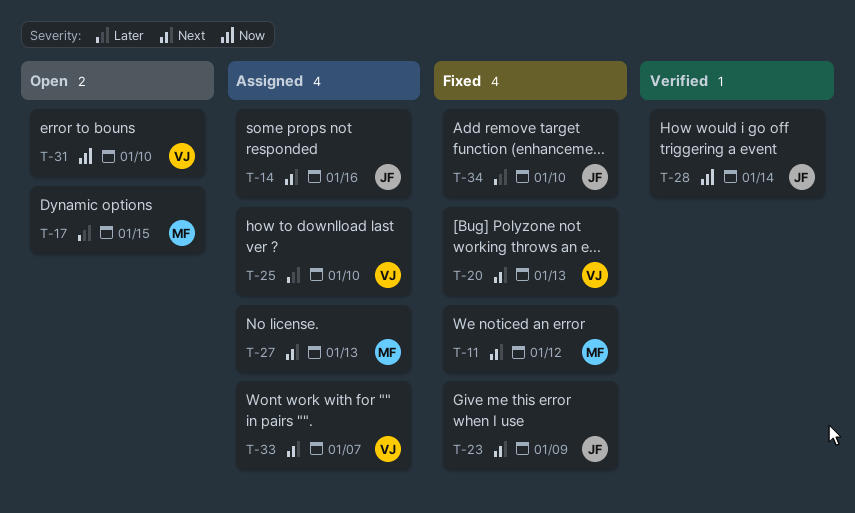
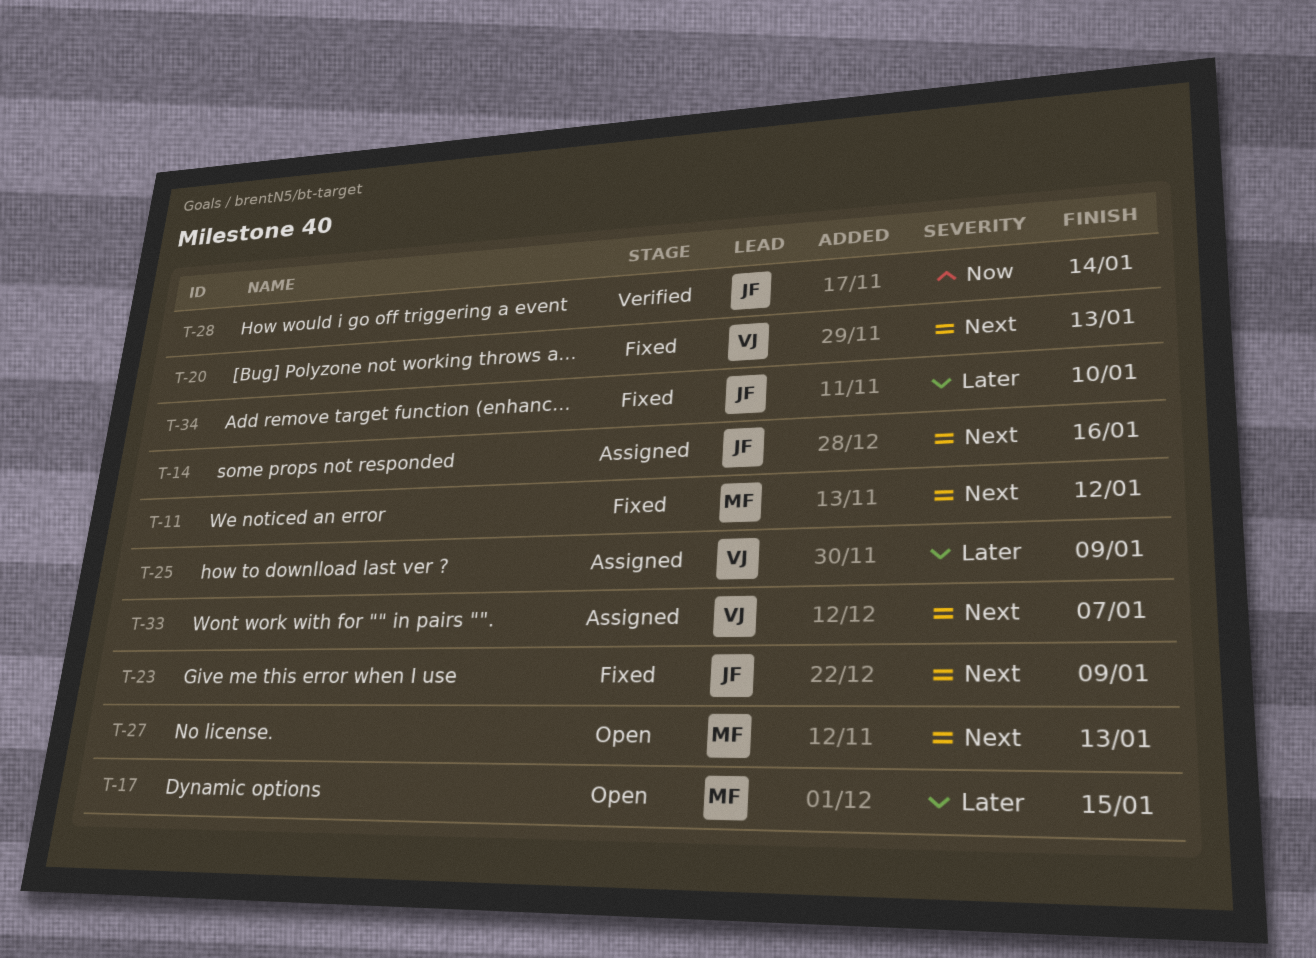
T-25, due: Jan 10 -> Jan 9
T-27, status: Assigned -> Open
T-31: present -> none

